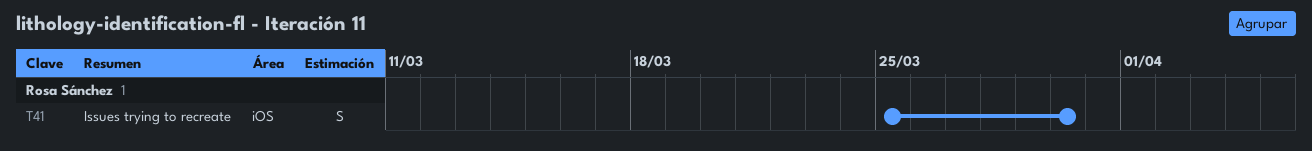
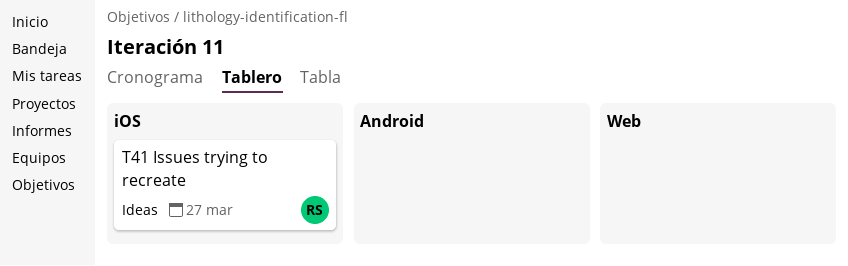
T41, due: Mar 30 -> Mar 27

